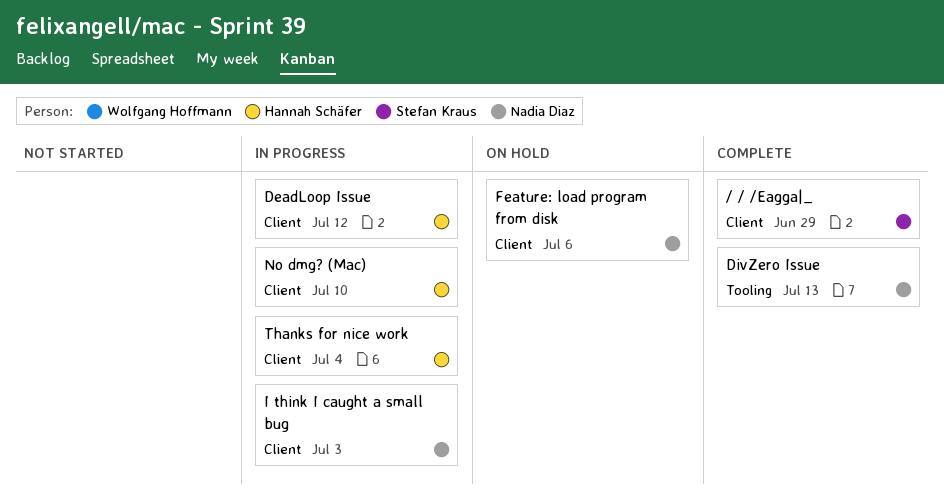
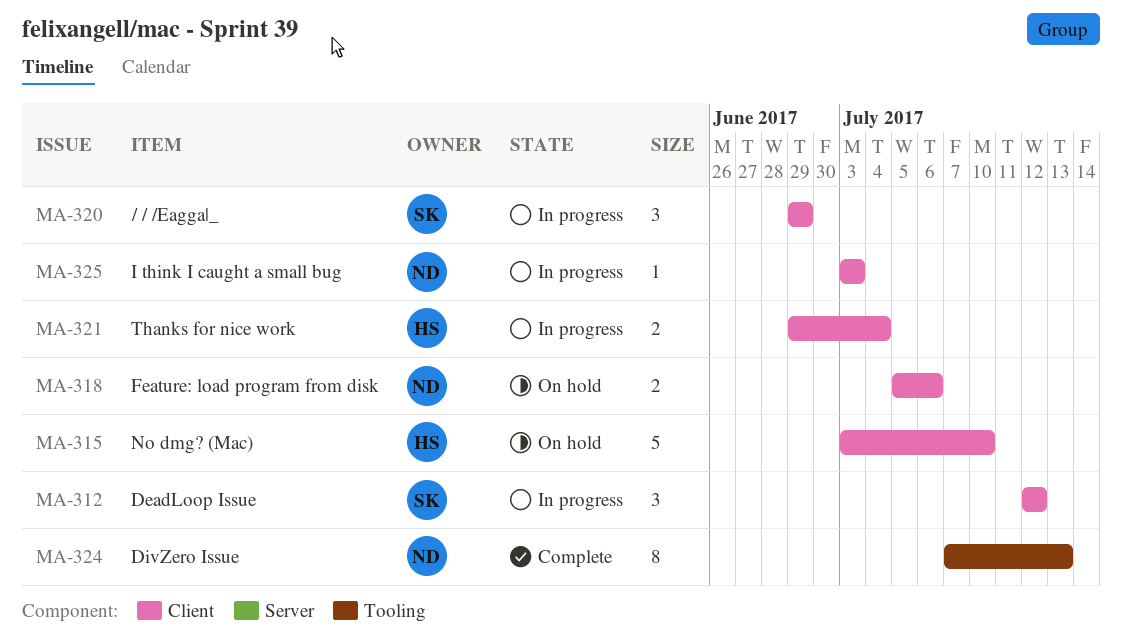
/ / /Eagga|_, status: Complete -> In progress
DeadLoop Issue, owner: Hannah Schäfer -> Stefan Kraus
No dmg? (Mac), status: In progress -> On hold

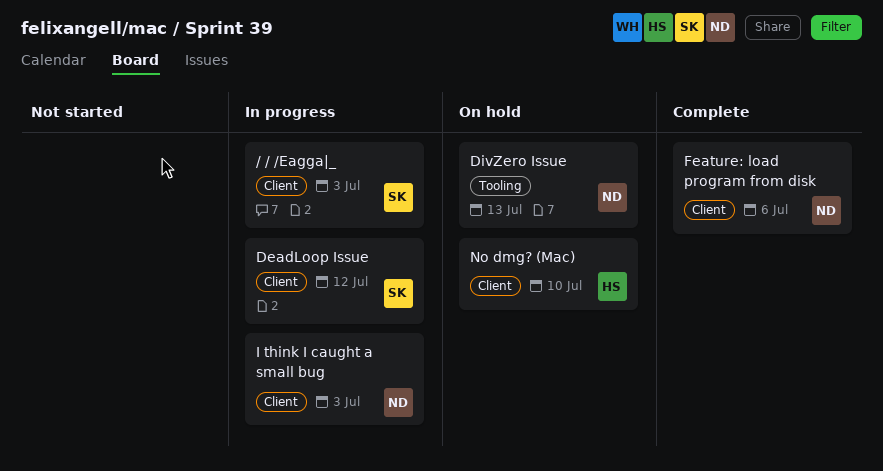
/ / /Eagga|_, due: Jun 29 -> Jul 3
DivZero Issue, status: Complete -> On hold
Feature: load program from disk, status: On hold -> Complete
Thanks for nice work: present -> none

